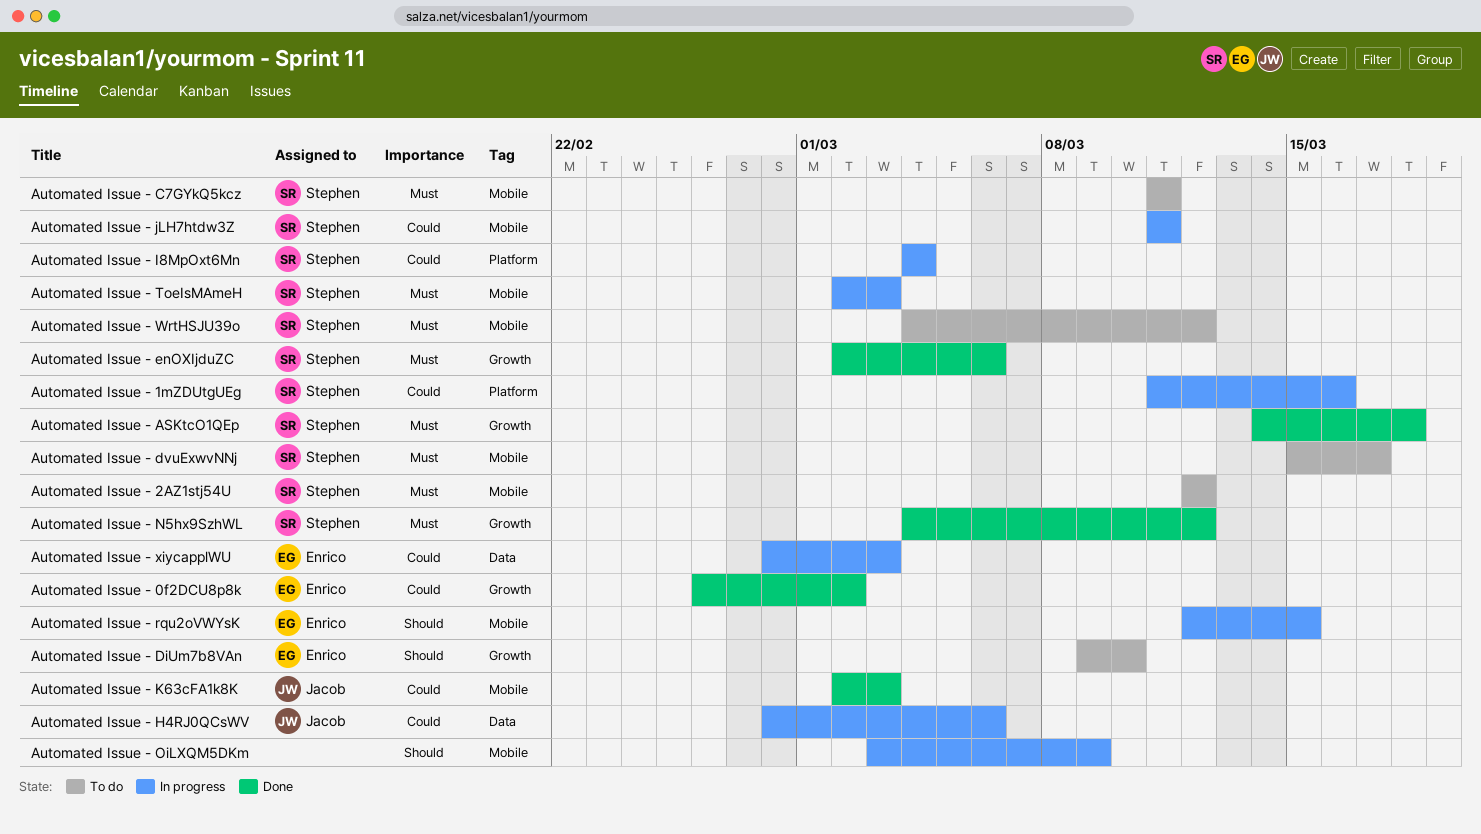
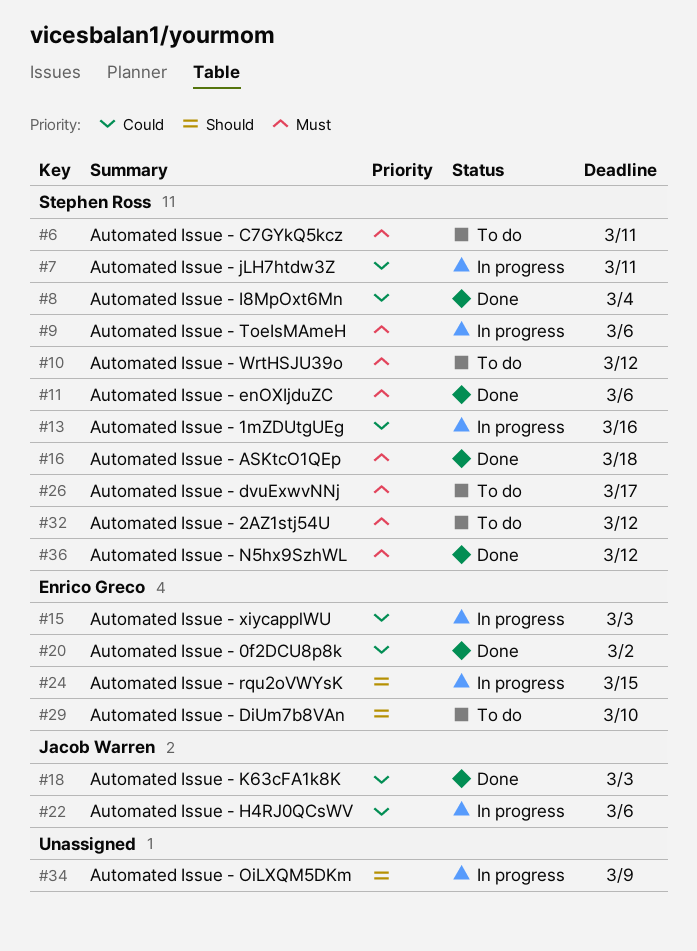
Automated Issue - I8MpOxt6Mn, status: In progress -> Done
Automated Issue - ToeIsMAmeH, due: Mar 3 -> Mar 6

